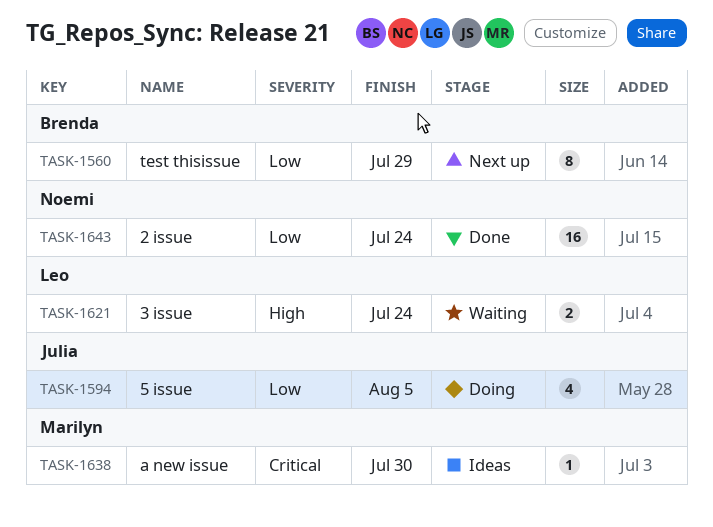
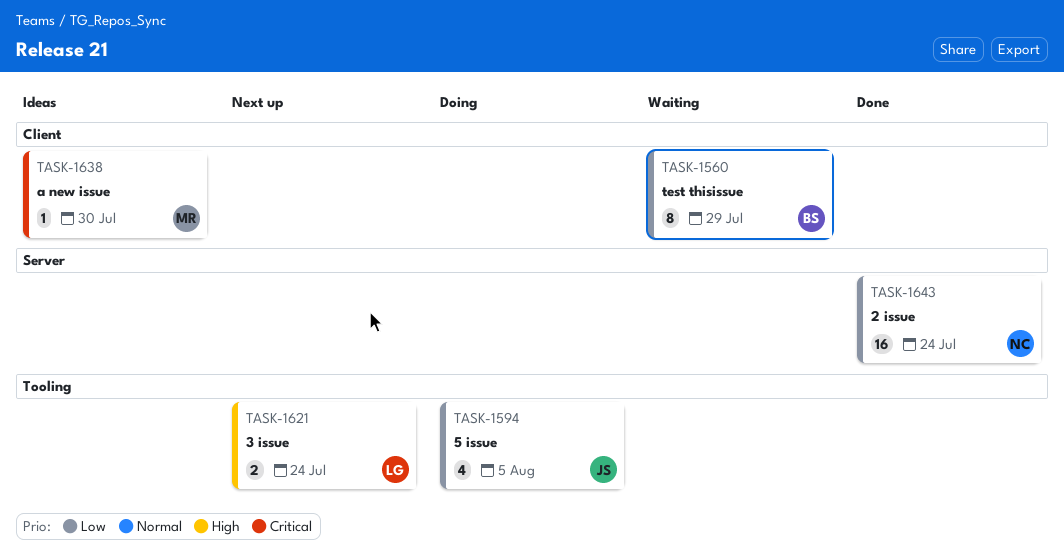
TASK-1560, status: Next up -> Waiting
TASK-1621, status: Waiting -> Next up

